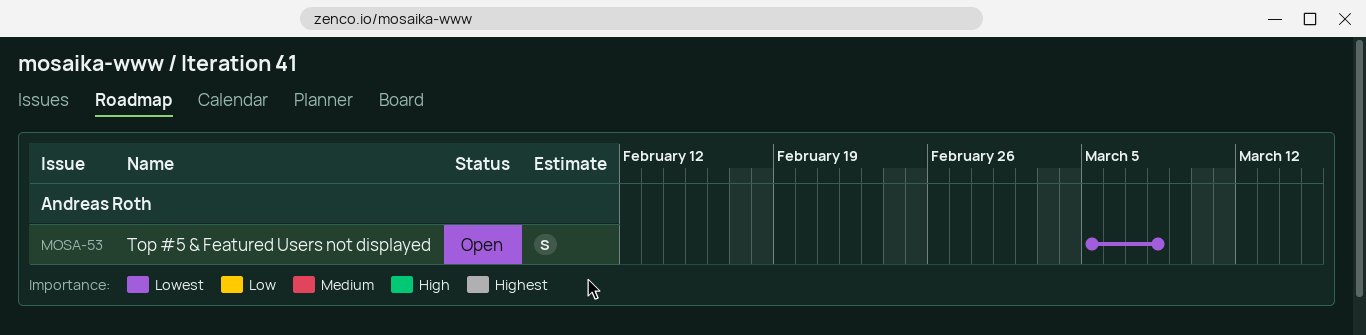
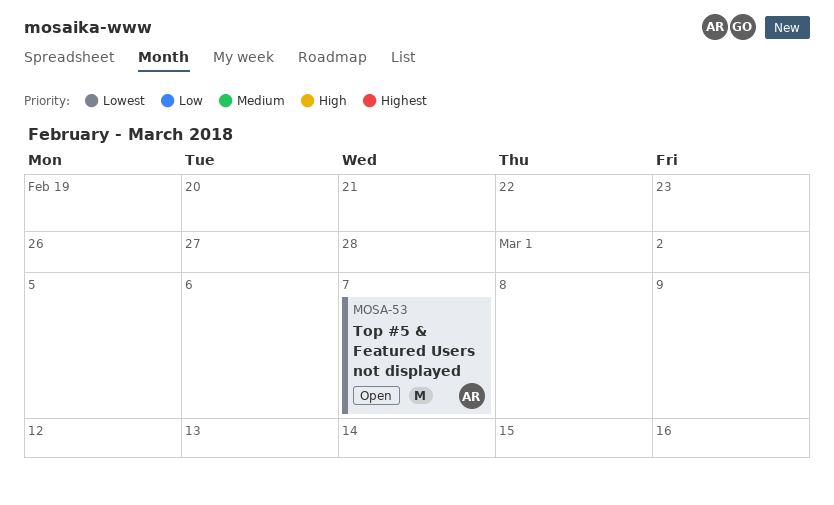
MOSA-53, estimate: S -> M
MOSA-53, due: Mar 8 -> Mar 7

